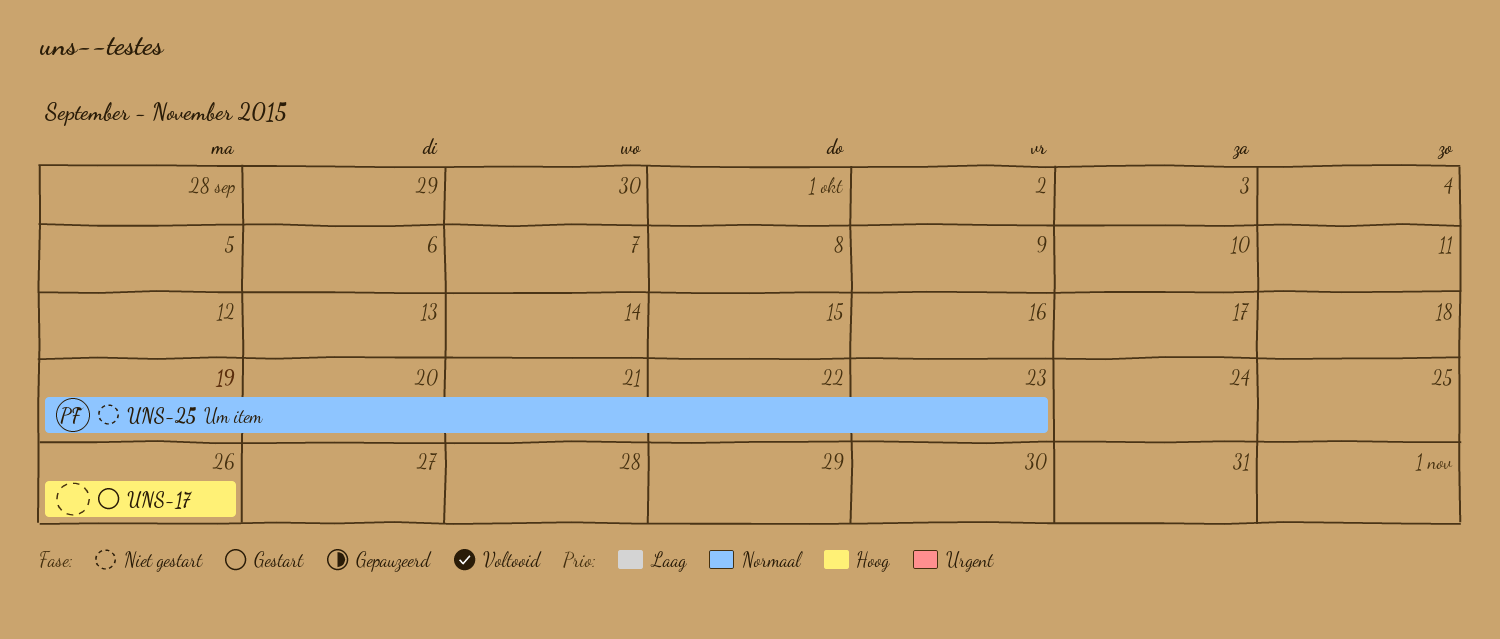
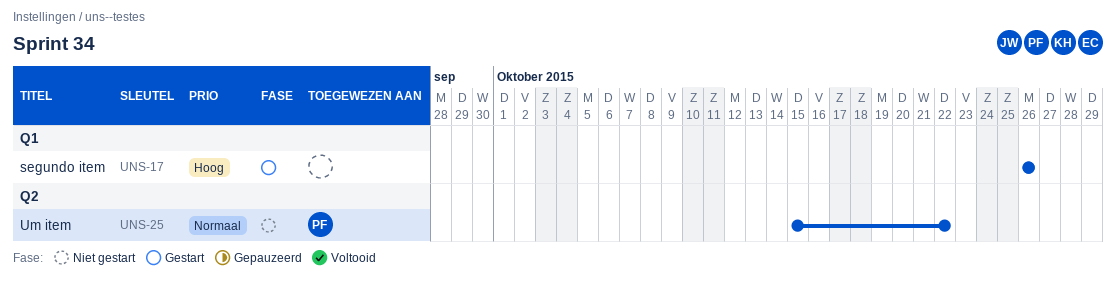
UNS-25, start: Oct 19 -> Oct 15
UNS-25, due: Oct 23 -> Oct 22

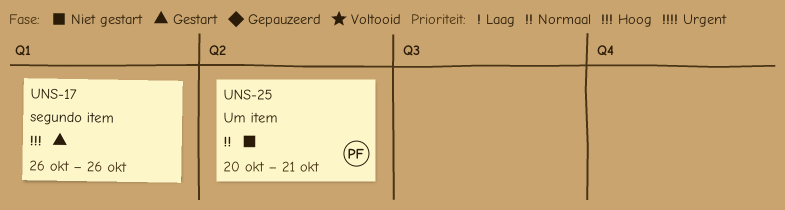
UNS-25, start: Oct 15 -> Oct 20
UNS-25, due: Oct 22 -> Oct 21

